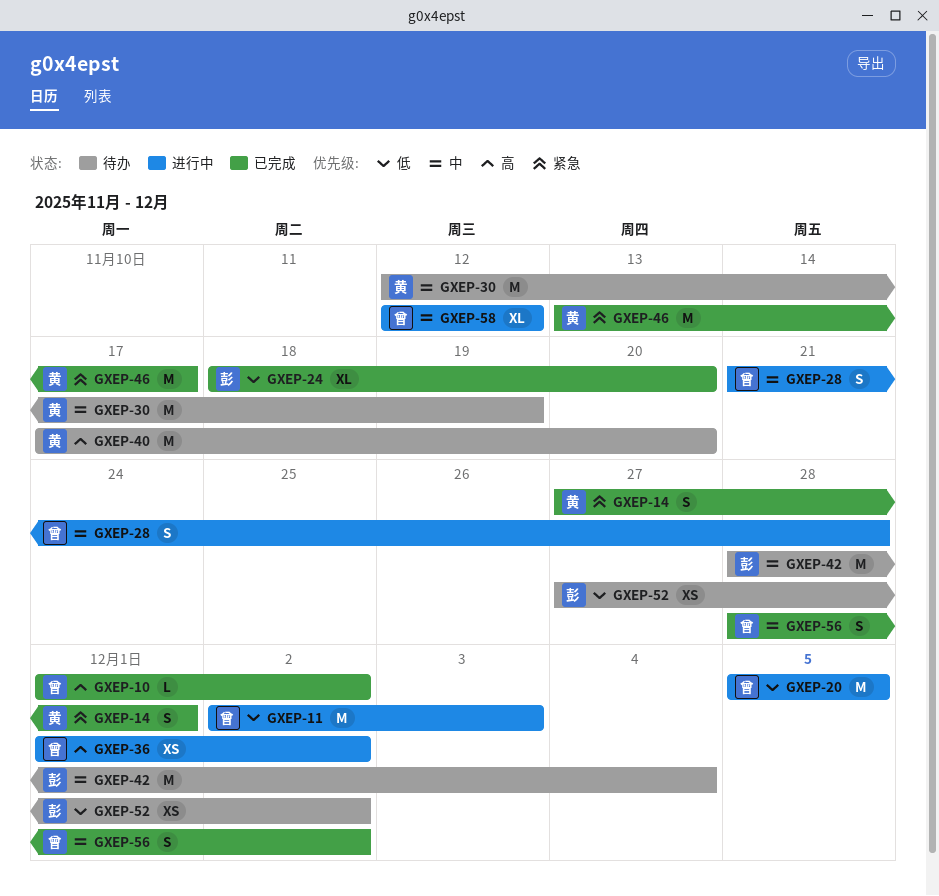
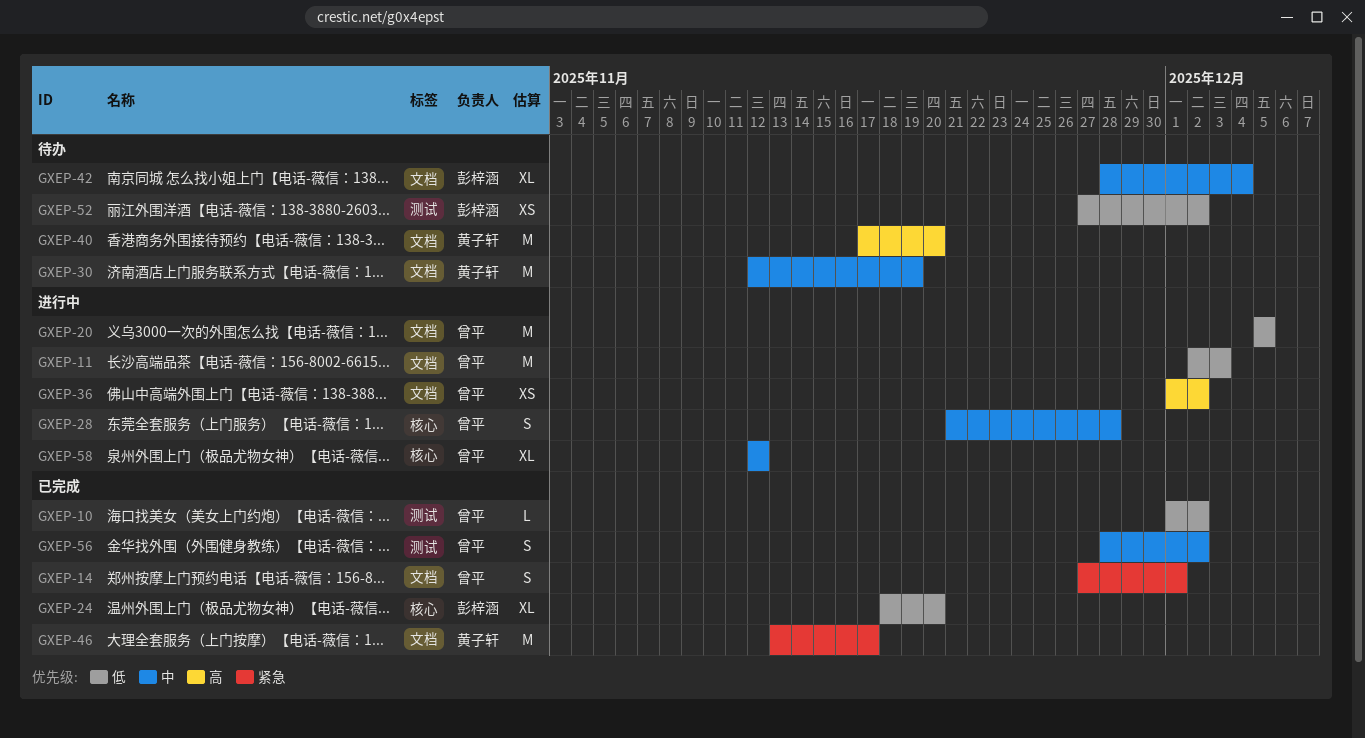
GXEP-10, priority: 高 -> 低
GXEP-14, owner: 黄子轩 -> 曾平
GXEP-42, estimate: M -> XL

